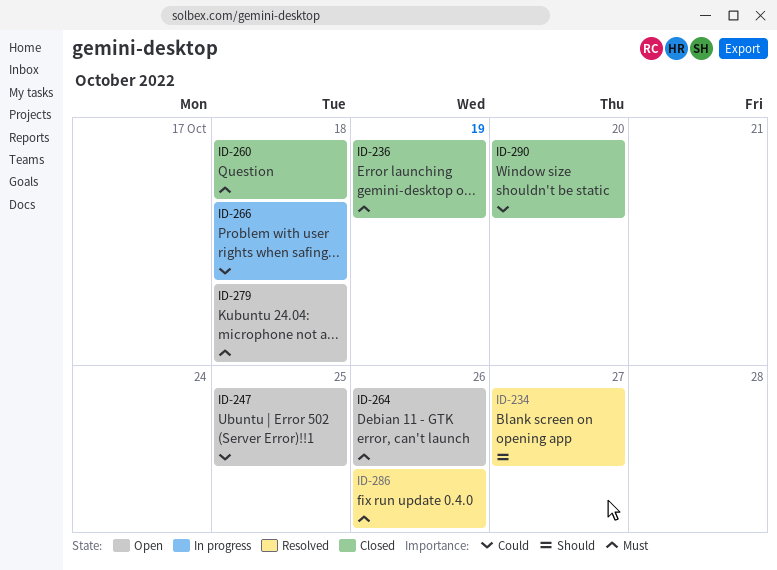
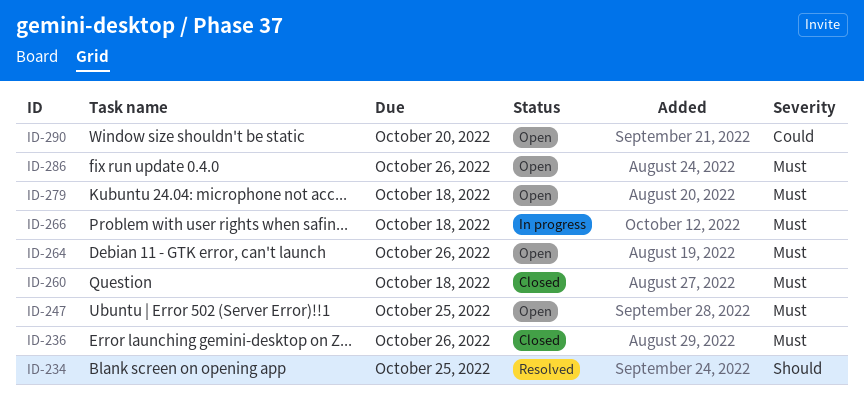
ID-234, due: Oct 27 -> Oct 25
ID-236, due: Oct 19 -> Oct 26
ID-247, priority: Could -> Must
ID-266, priority: Could -> Must
ID-286, status: Resolved -> Open
ID-290, status: Closed -> Open

